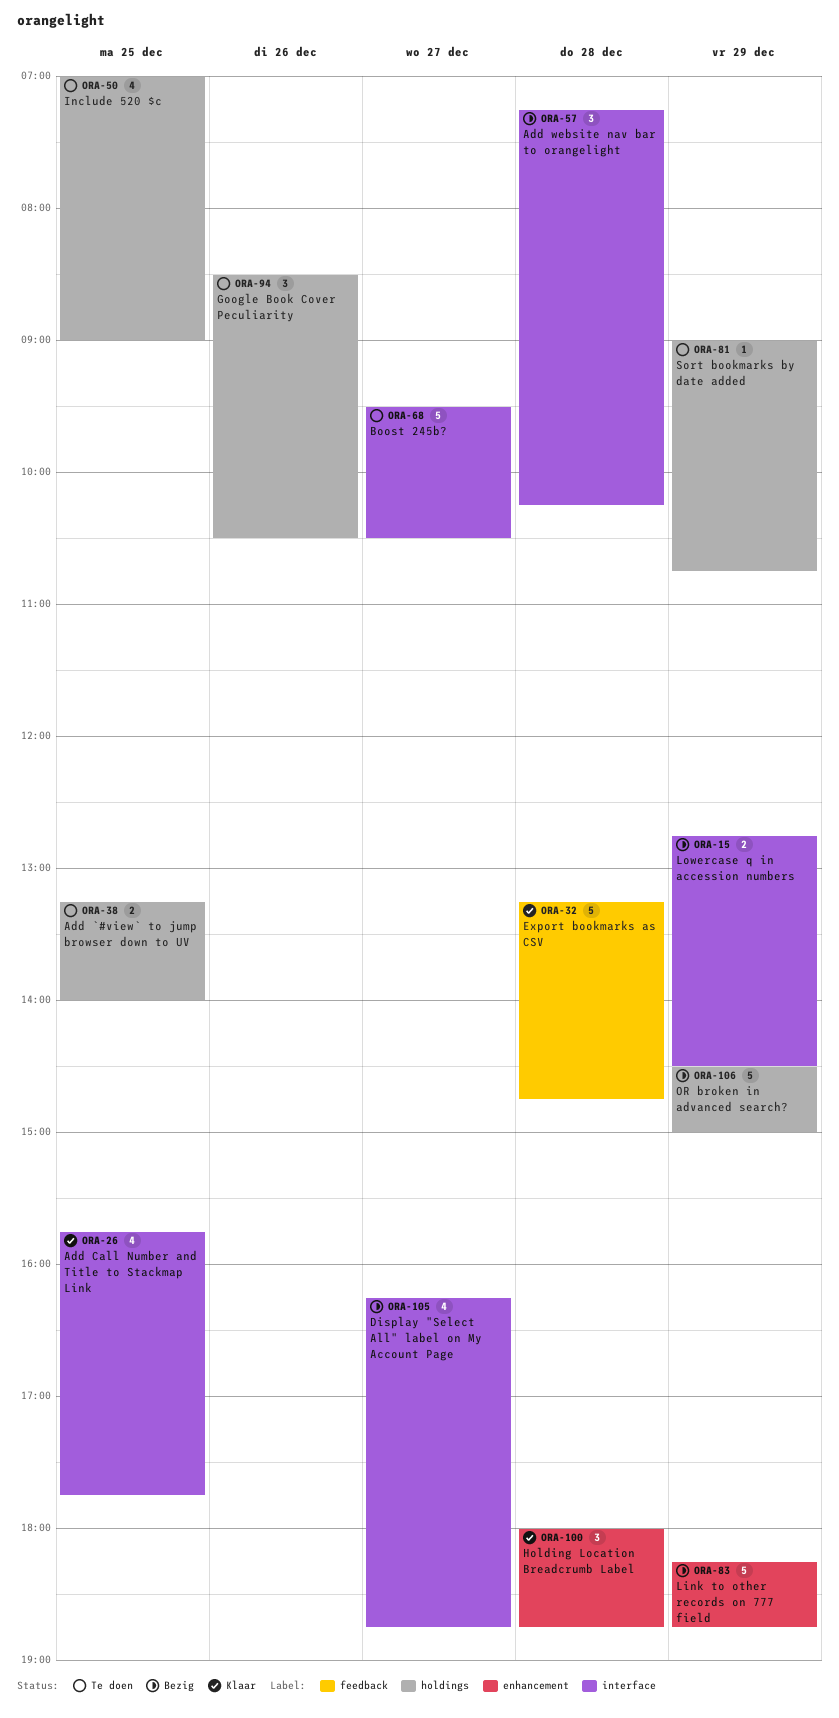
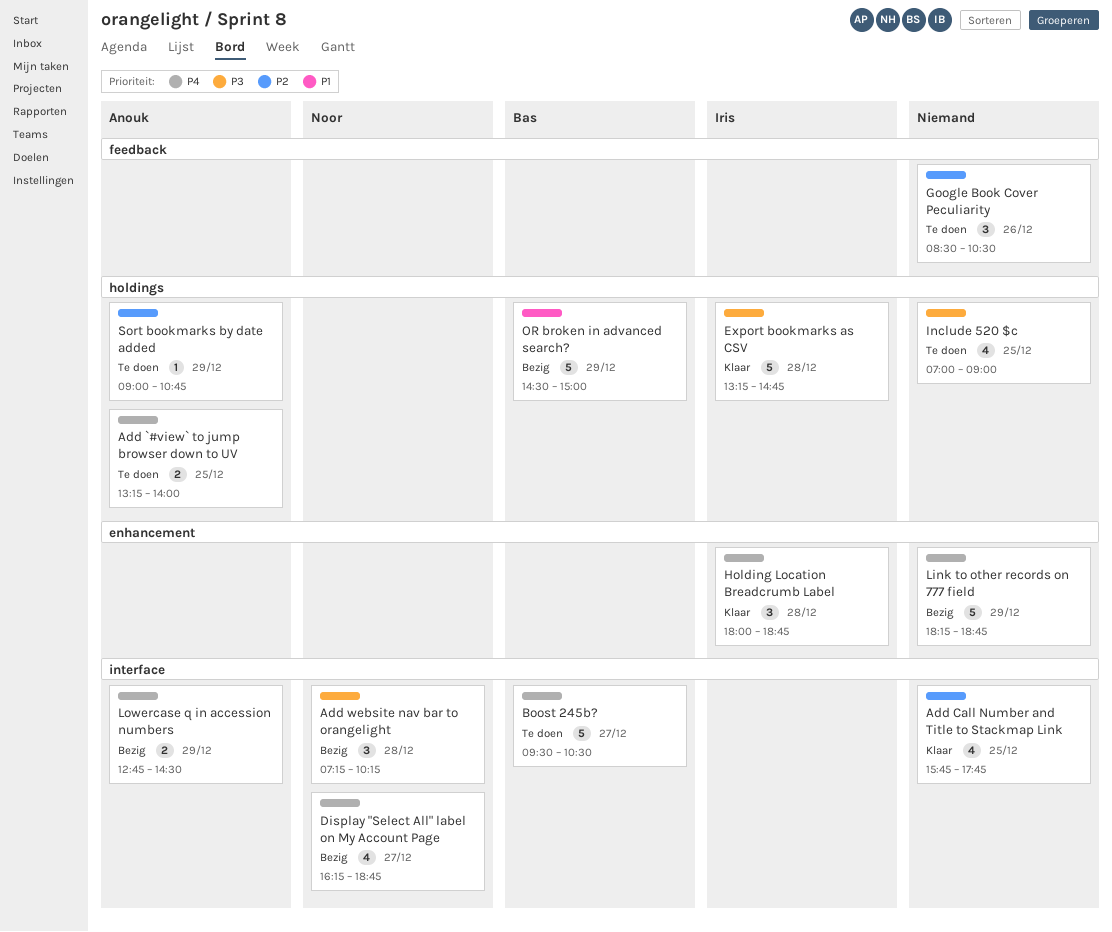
Export bookmarks as CSV, label: feedback -> holdings
Google Book Cover Peculiarity, label: holdings -> feedback

